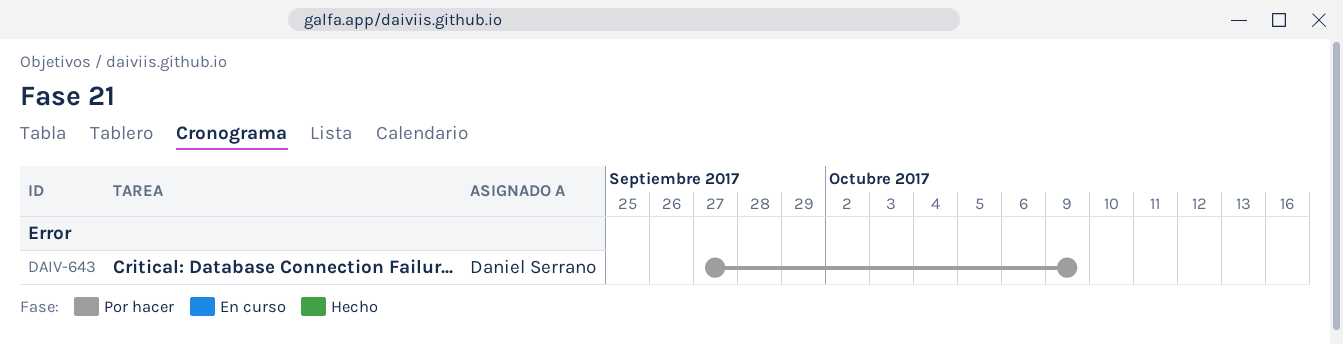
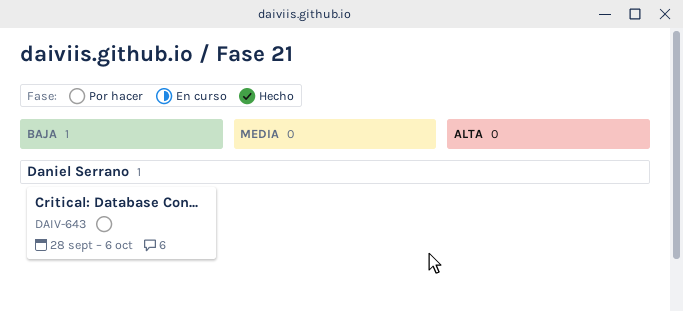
DAIV-643, start: Sep 27 -> Sep 28
DAIV-643, due: Oct 9 -> Oct 6

